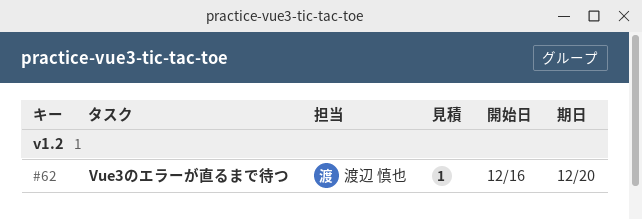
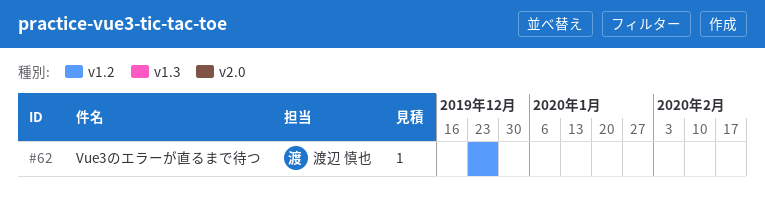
#62, start: Dec 16 -> Dec 23
#62, due: Dec 20 -> Dec 27

